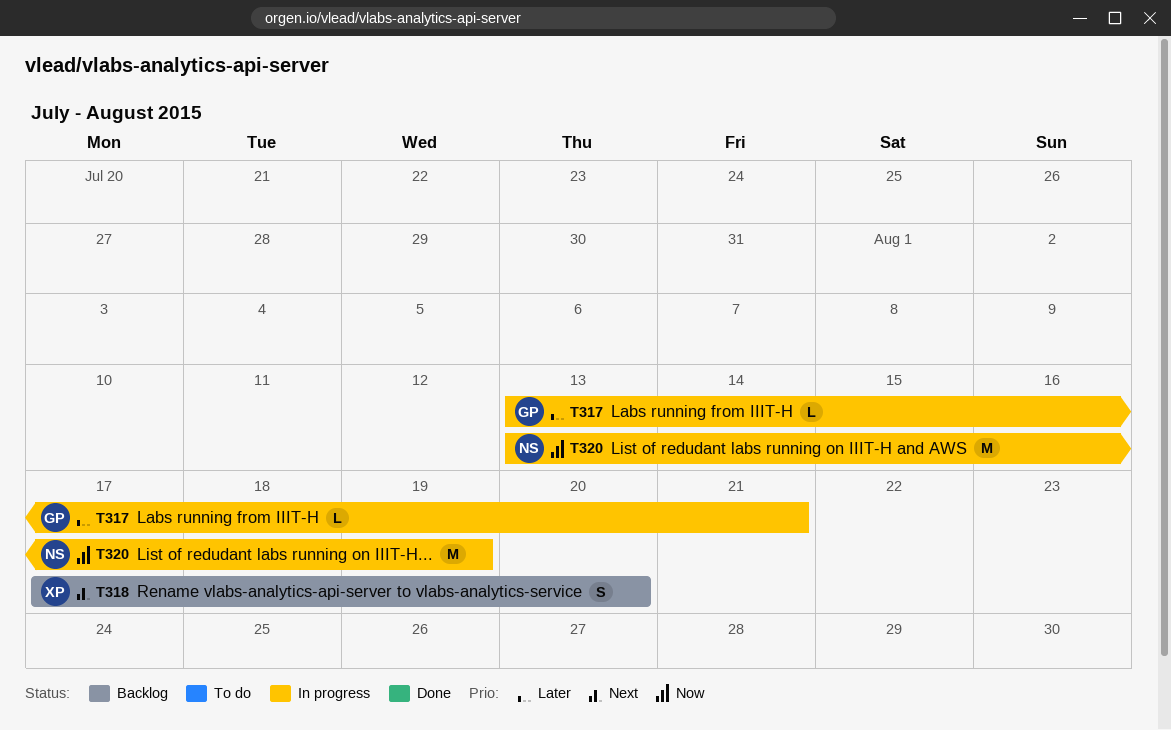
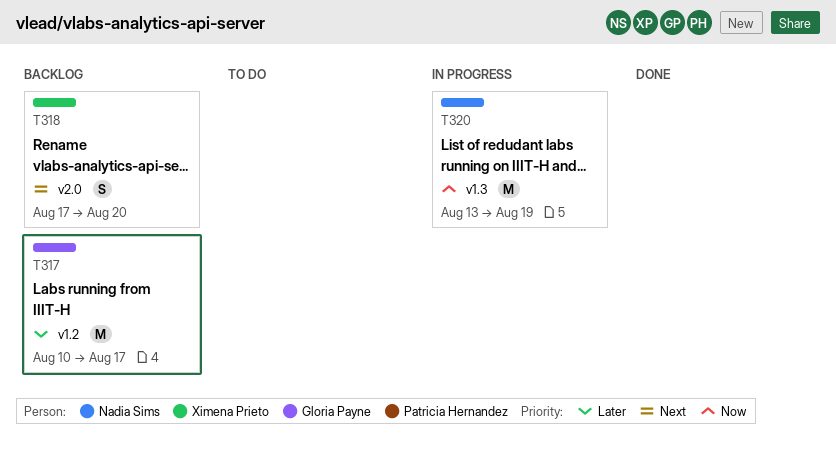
T317, status: In progress -> Backlog
T317, estimate: L -> M
T317, start: Aug 13 -> Aug 10
T317, due: Aug 21 -> Aug 17

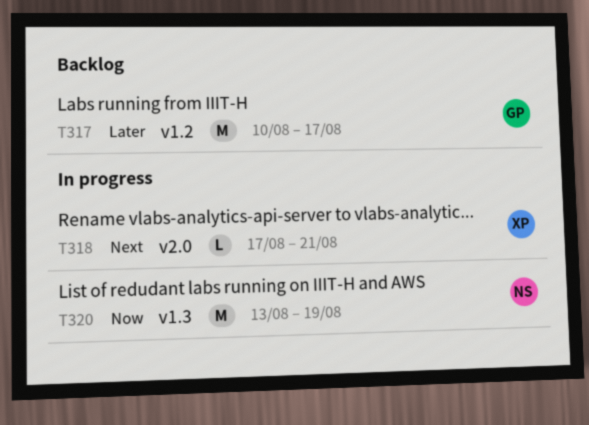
T318, status: Backlog -> In progress
T318, estimate: S -> L
T318, due: Aug 20 -> Aug 21

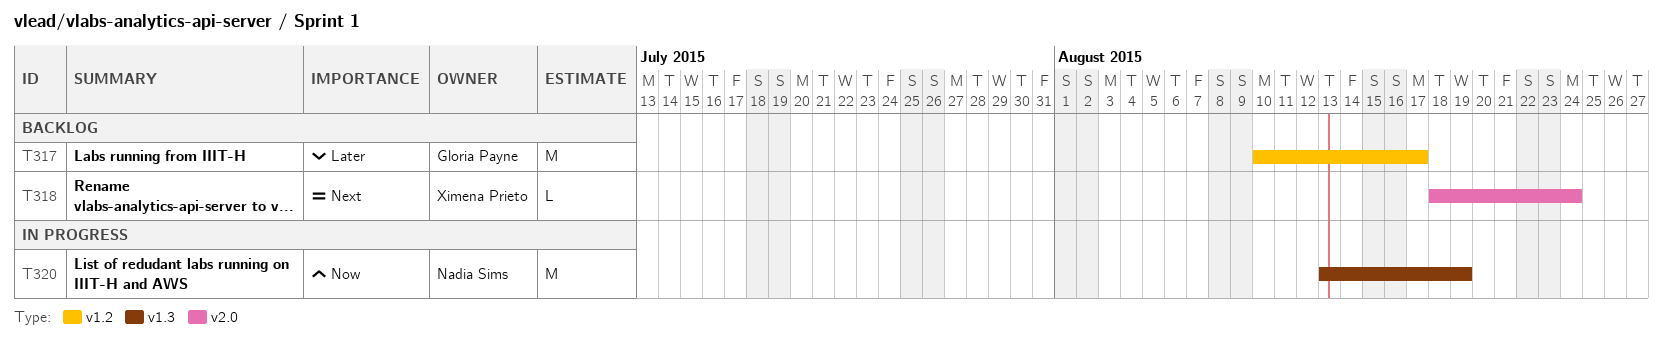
T318, status: In progress -> Backlog
T318, start: Aug 17 -> Aug 18
T318, due: Aug 21 -> Aug 24

